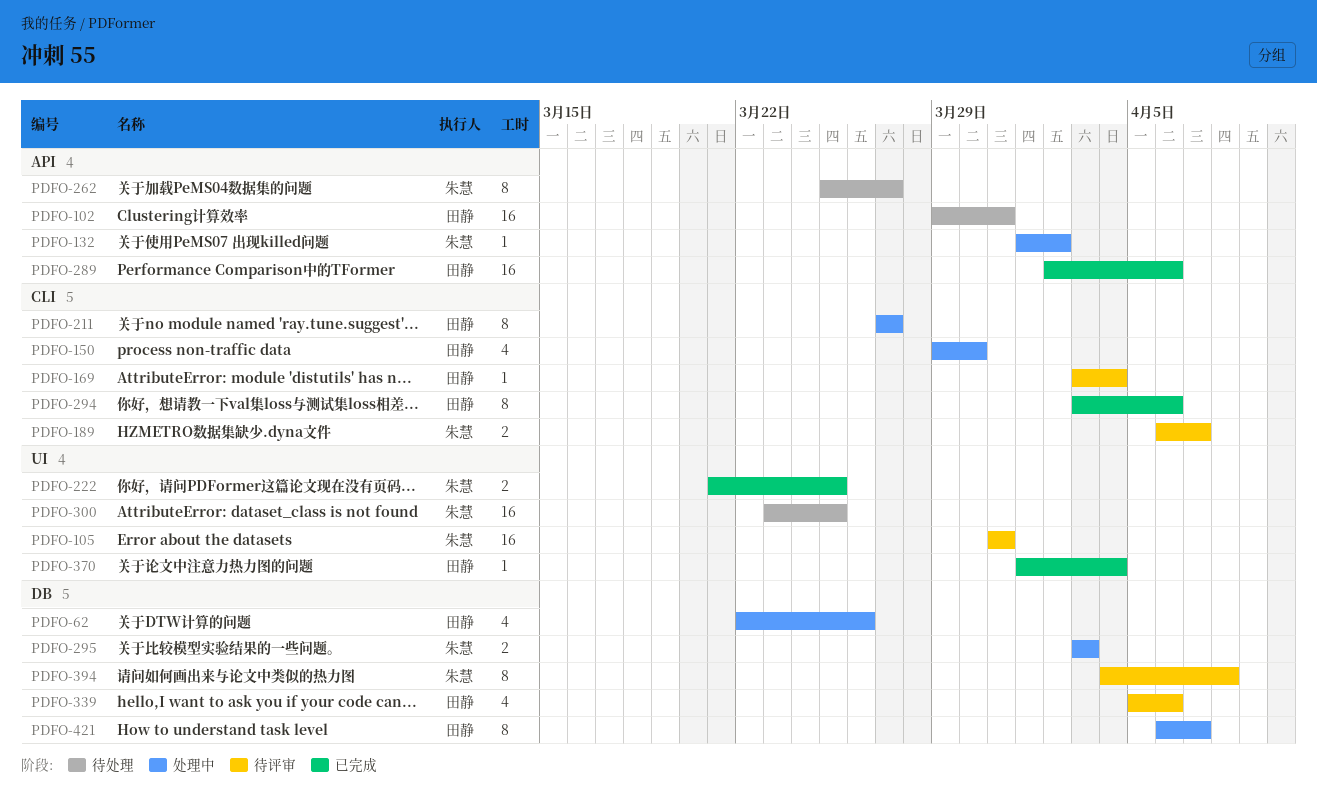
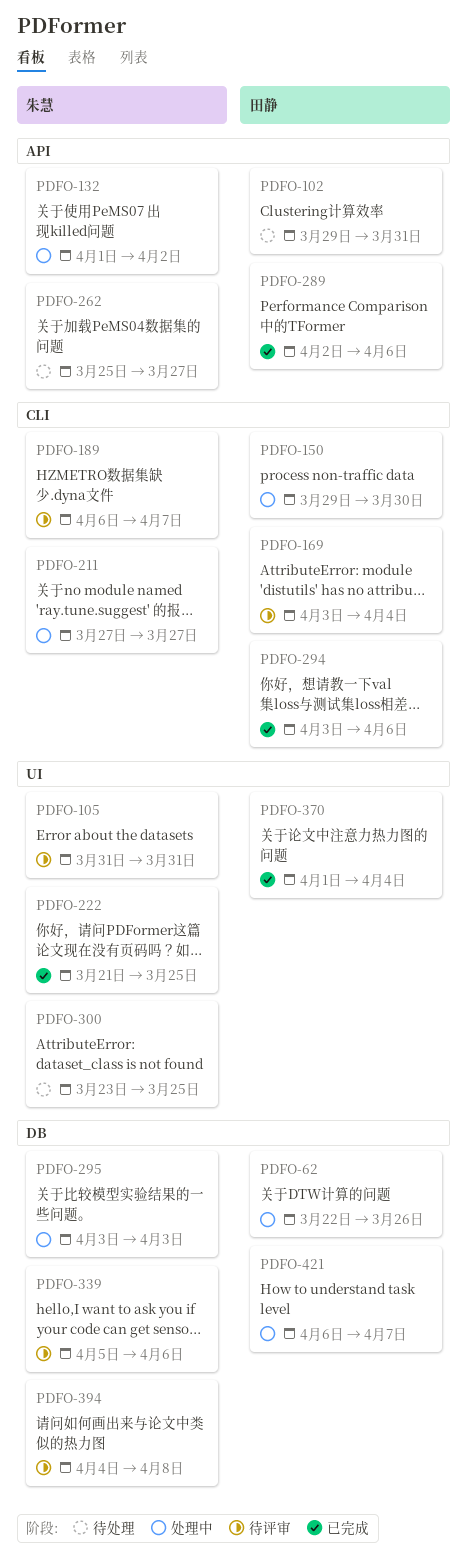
PDFO-211, owner: 田静 -> 朱慧
PDFO-339, owner: 田静 -> 朱慧

